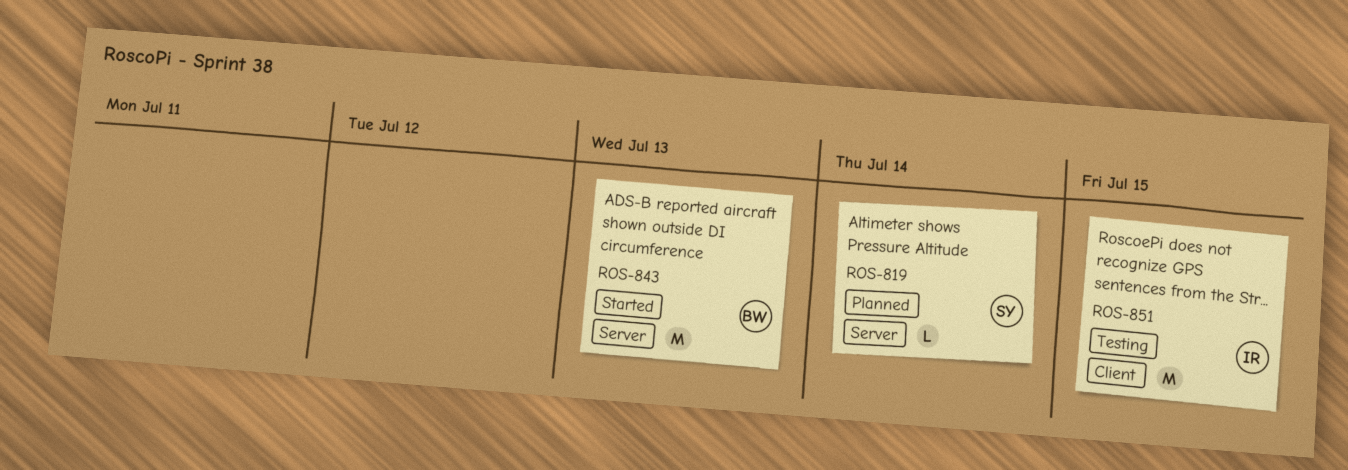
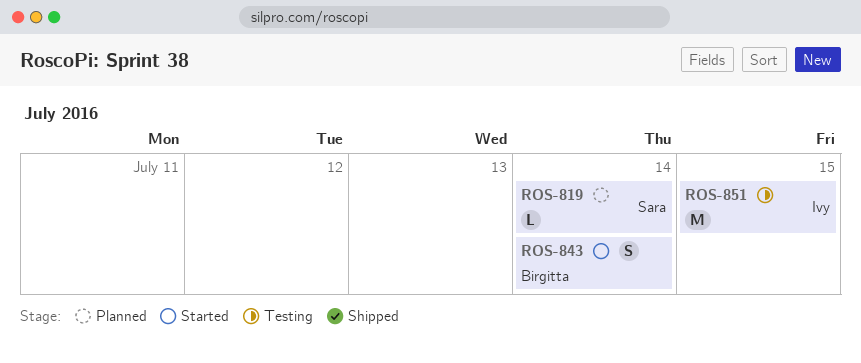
ROS-843, estimate: M -> S
ROS-843, due: Jul 13 -> Jul 14

